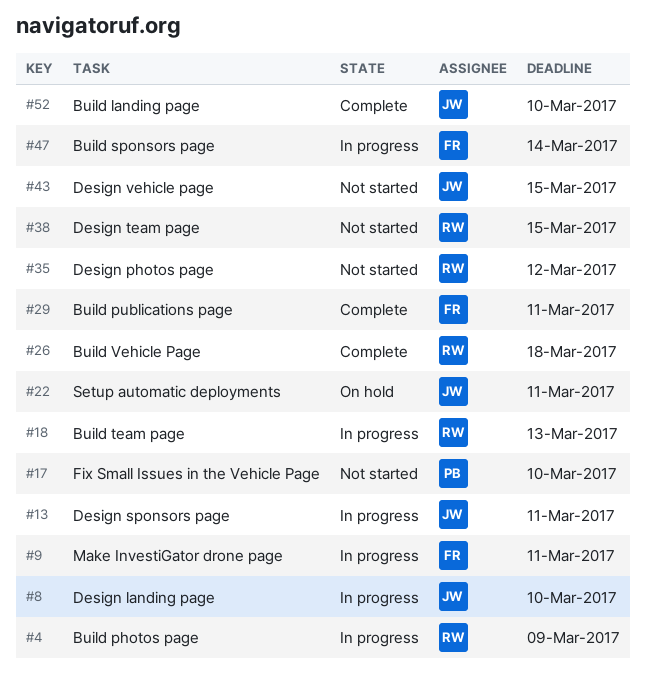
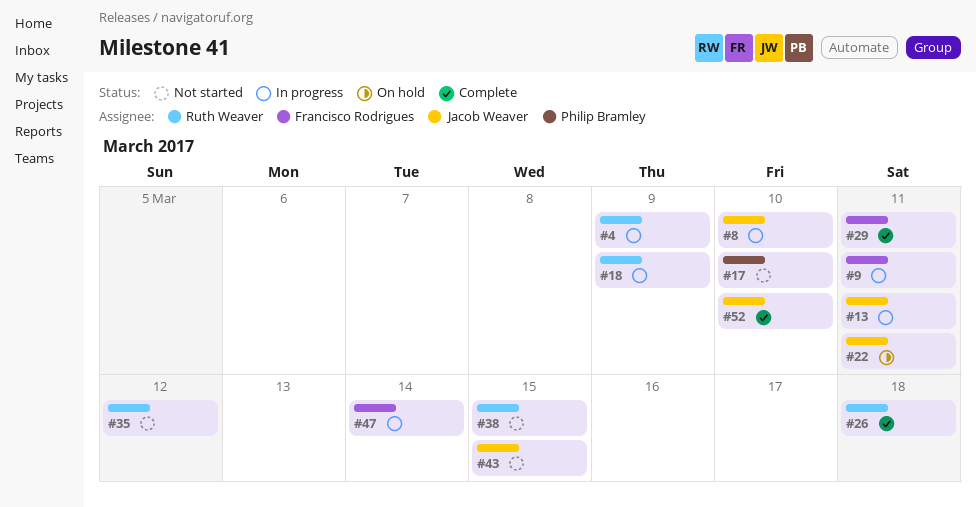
#18, due: Mar 13 -> Mar 9

